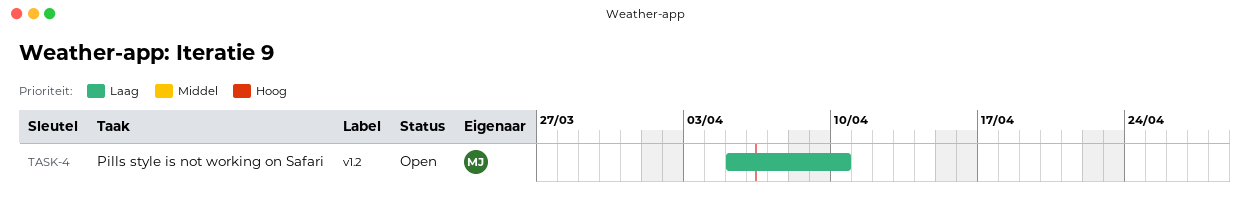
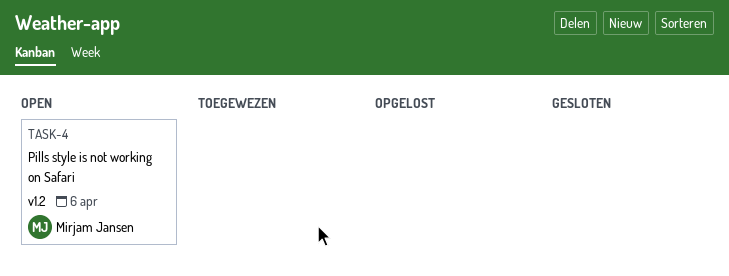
TASK-4, due: Apr 10 -> Apr 6

